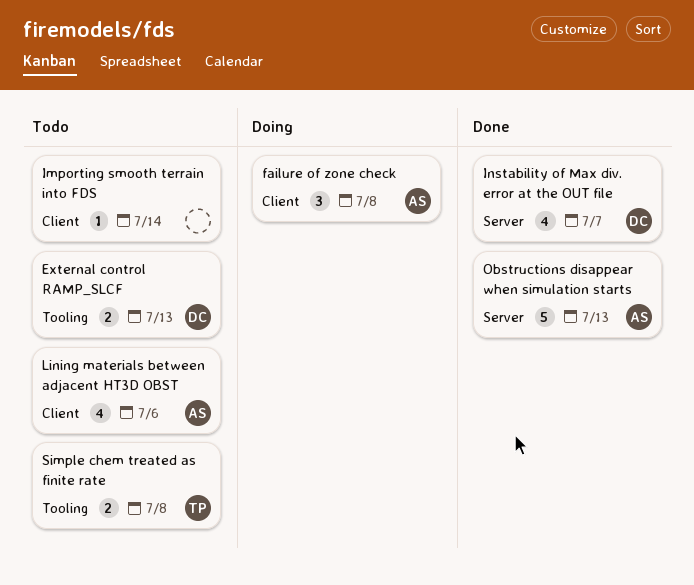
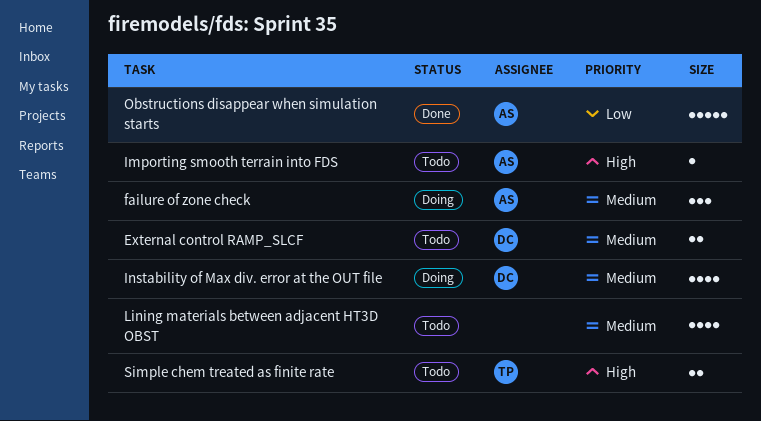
Importing smooth terrain into FDS, owner: none -> AS
Instability of Max div. error at the OUT file, status: Done -> Doing
Lining materials between adjacent HT3D OBST, owner: AS -> none

